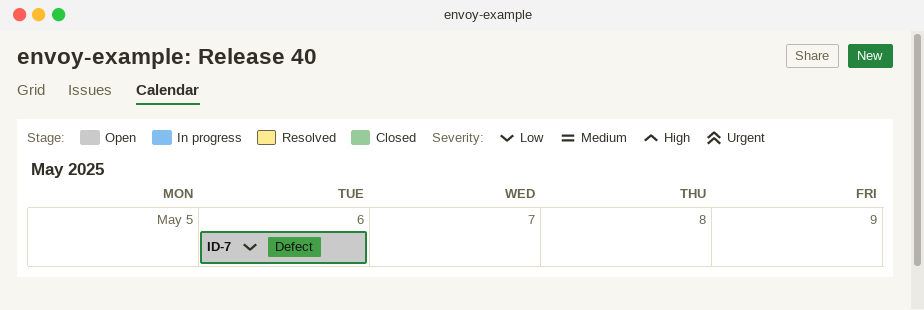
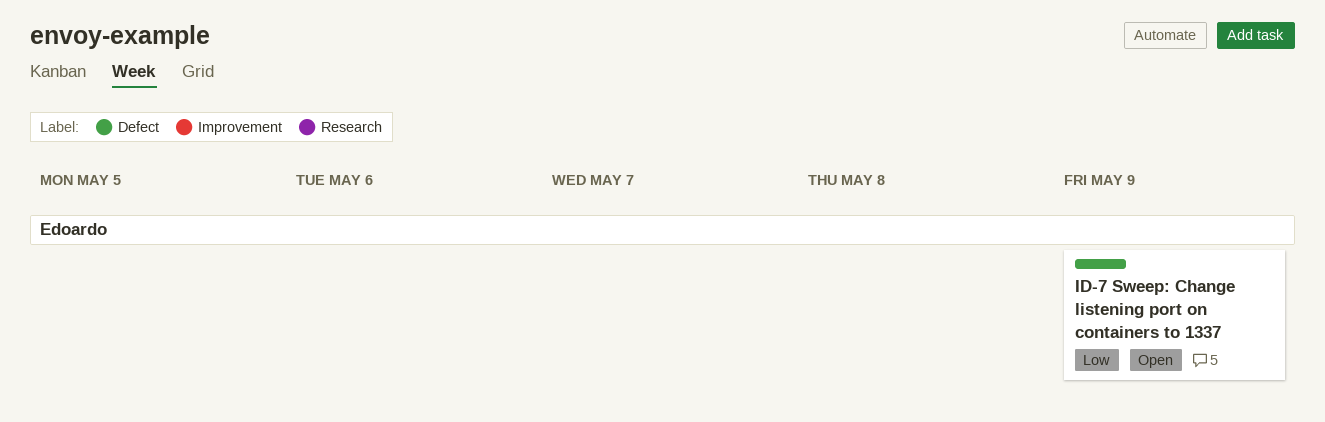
ID-7, due: May 6 -> May 9

